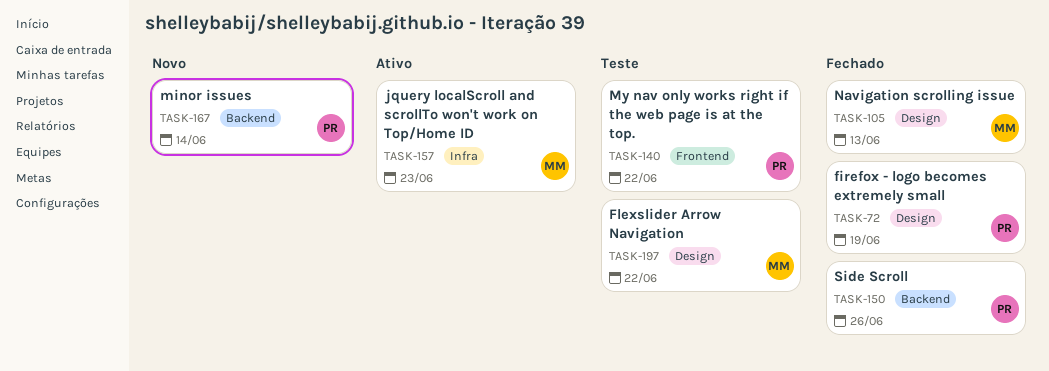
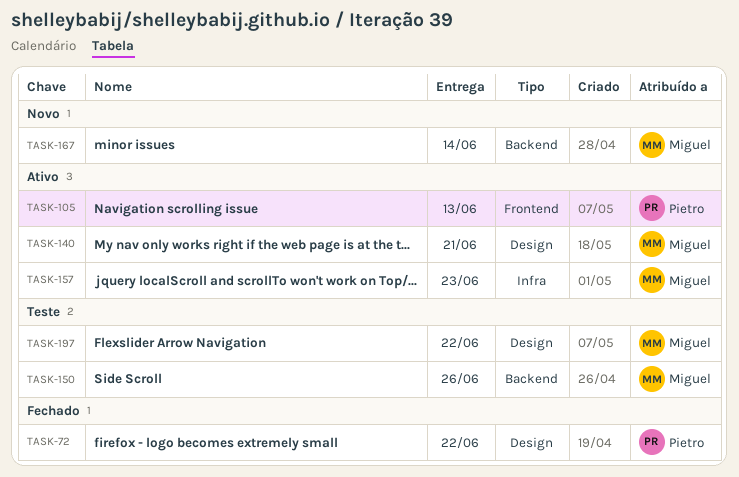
TASK-72, due: Jun 19 -> Jun 22
TASK-105, status: Fechado -> Ativo
TASK-105, owner: Miguel -> Pietro
TASK-105, label: Design -> Frontend
TASK-140, status: Teste -> Ativo
TASK-140, owner: Pietro -> Miguel
TASK-140, label: Frontend -> Design
TASK-140, due: Jun 22 -> Jun 21
TASK-150, status: Fechado -> Teste
TASK-150, owner: Pietro -> Miguel
TASK-167, owner: Pietro -> Miguel

